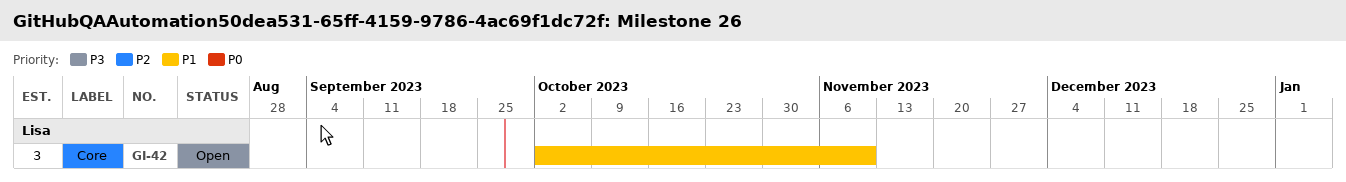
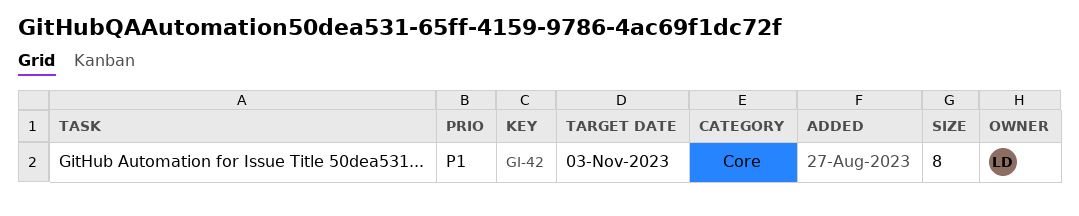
GI-42, estimate: 3 -> 8
GI-42, due: Nov 10 -> Nov 3

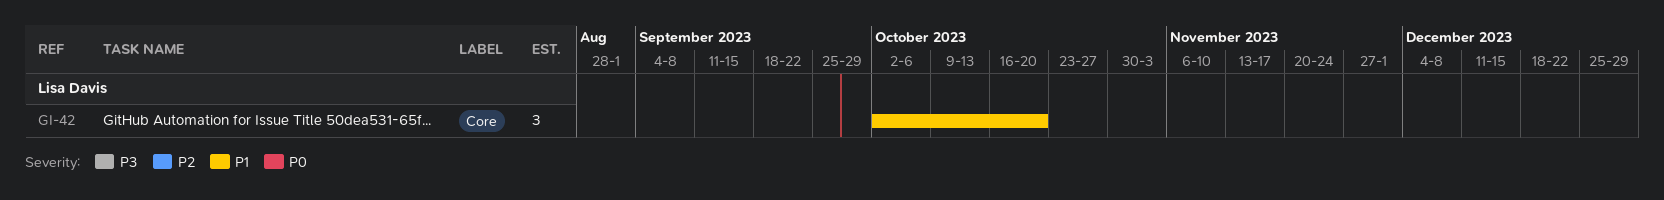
GI-42, estimate: 8 -> 3
GI-42, due: Nov 3 -> Oct 20

